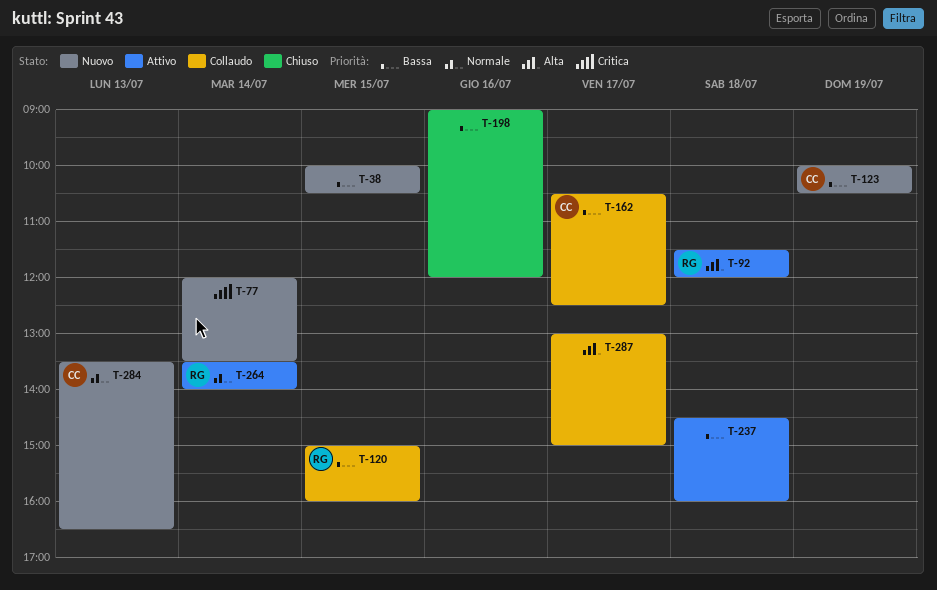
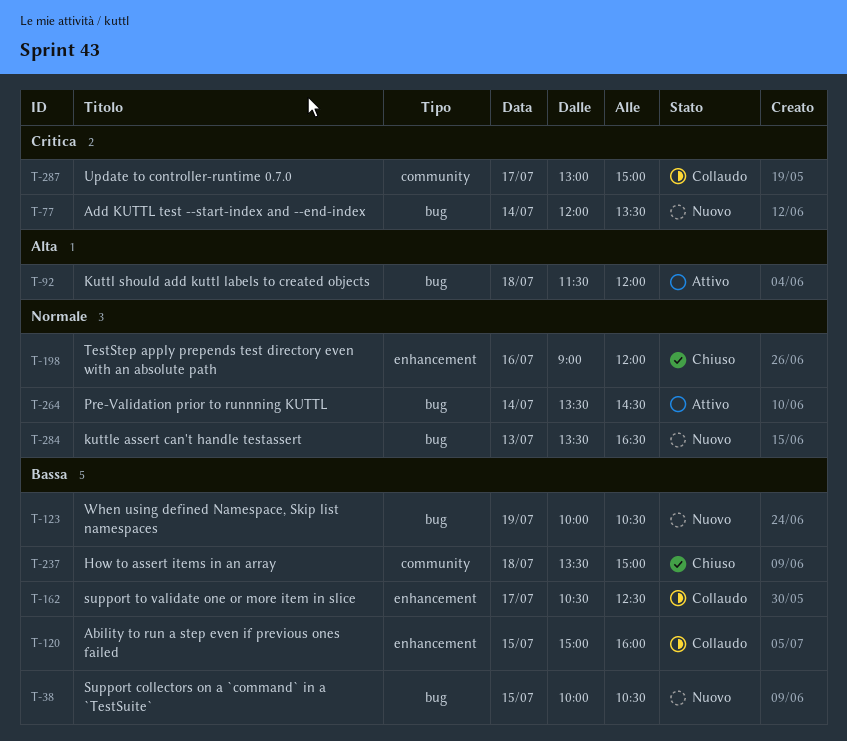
T-198, priority: Bassa -> Normale
T-237, status: Attivo -> Chiuso
T-237, begins: 14:30 -> 13:30
T-237, ends: 16:00 -> 15:00
T-264, ends: 14:00 -> 14:30
T-287, priority: Alta -> Critica

